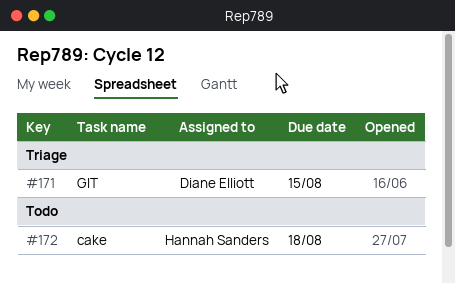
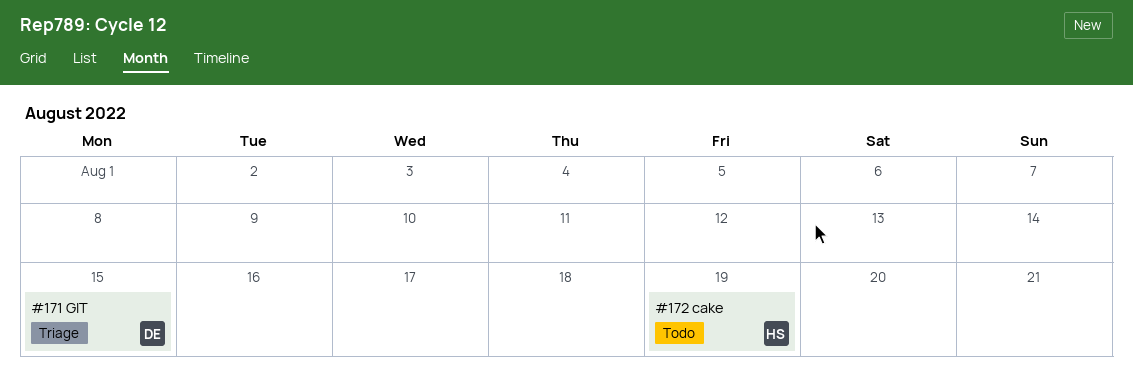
#172, due: Aug 18 -> Aug 19

